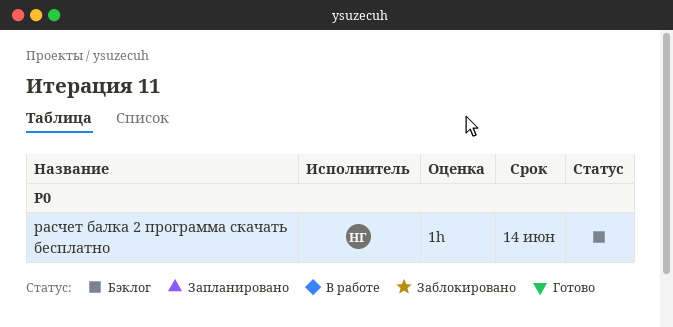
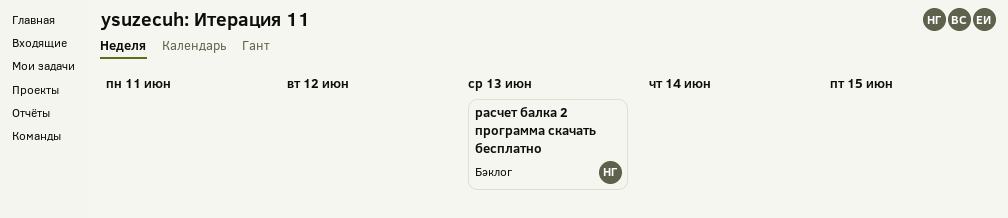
расчет балка 2 программа скачать бесплатно, due: Jun 14 -> Jun 13

